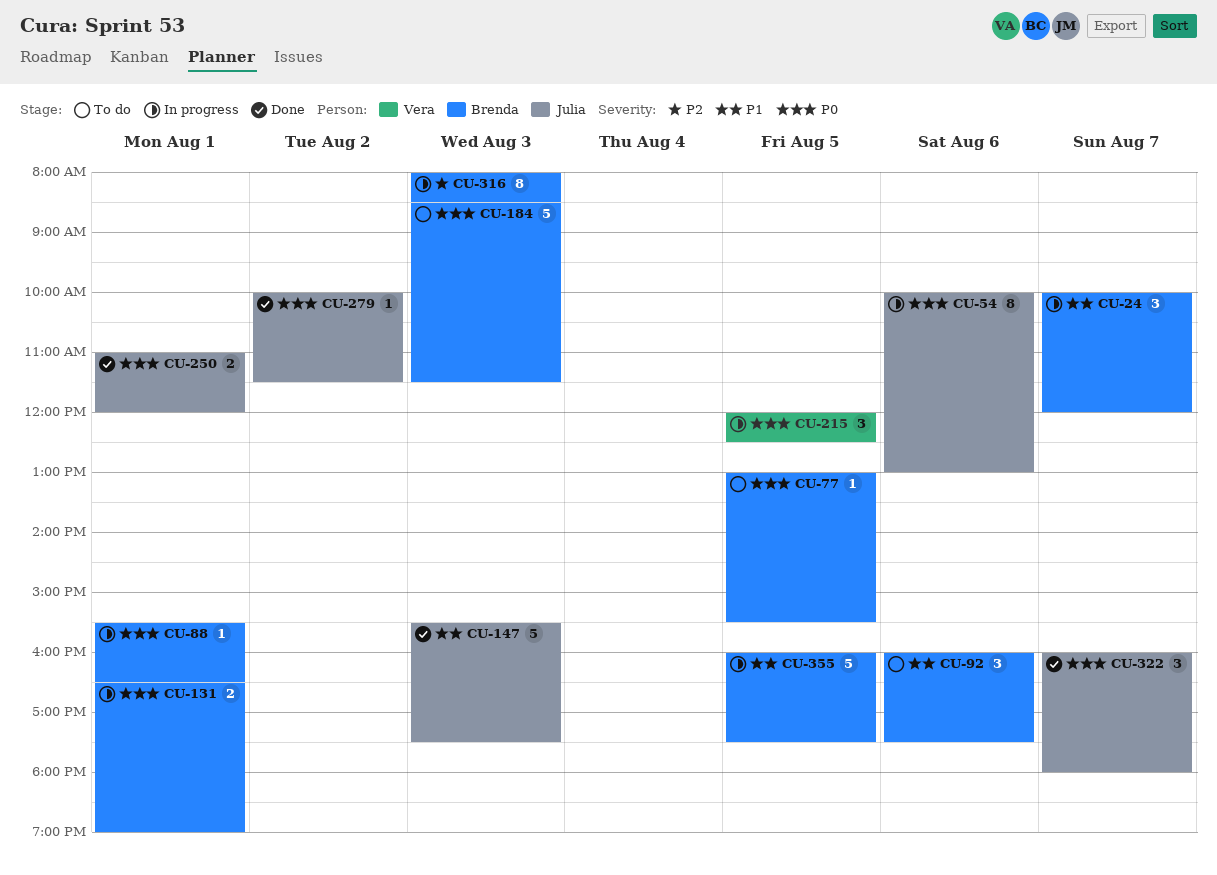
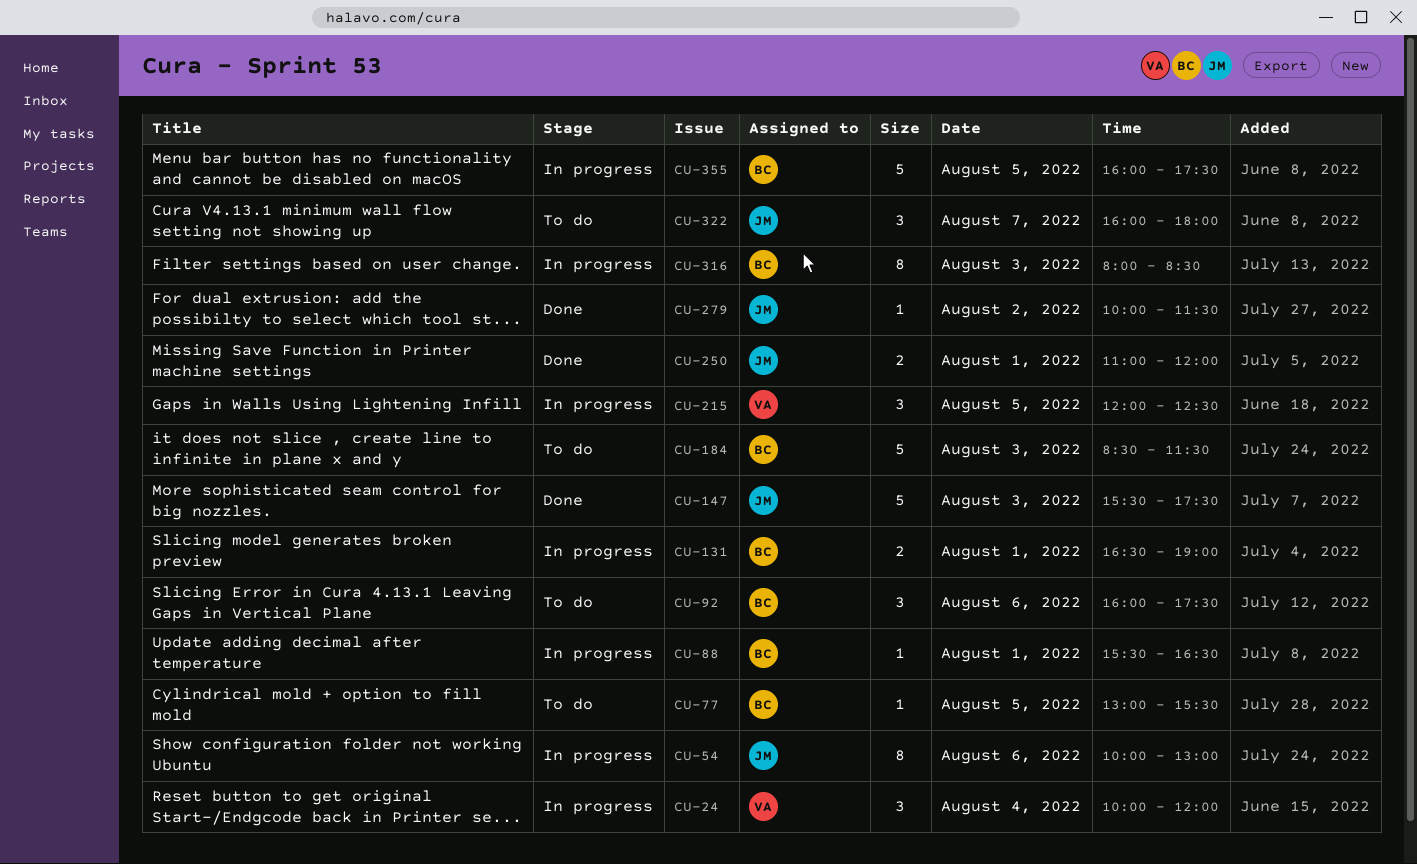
CU-24, owner: Brenda -> Vera
CU-24, day: Aug 7 -> Aug 4
CU-322, status: Done -> To do

